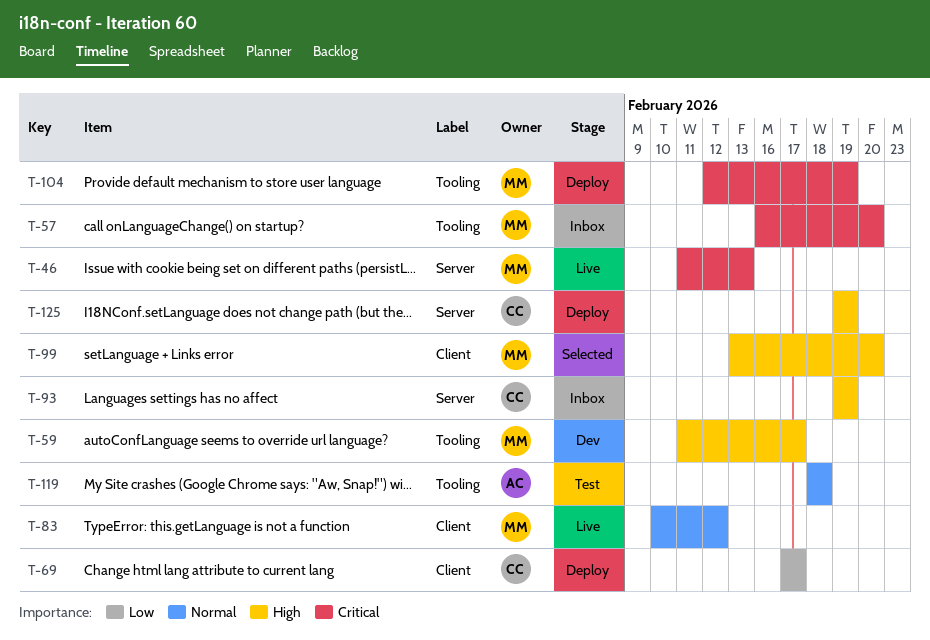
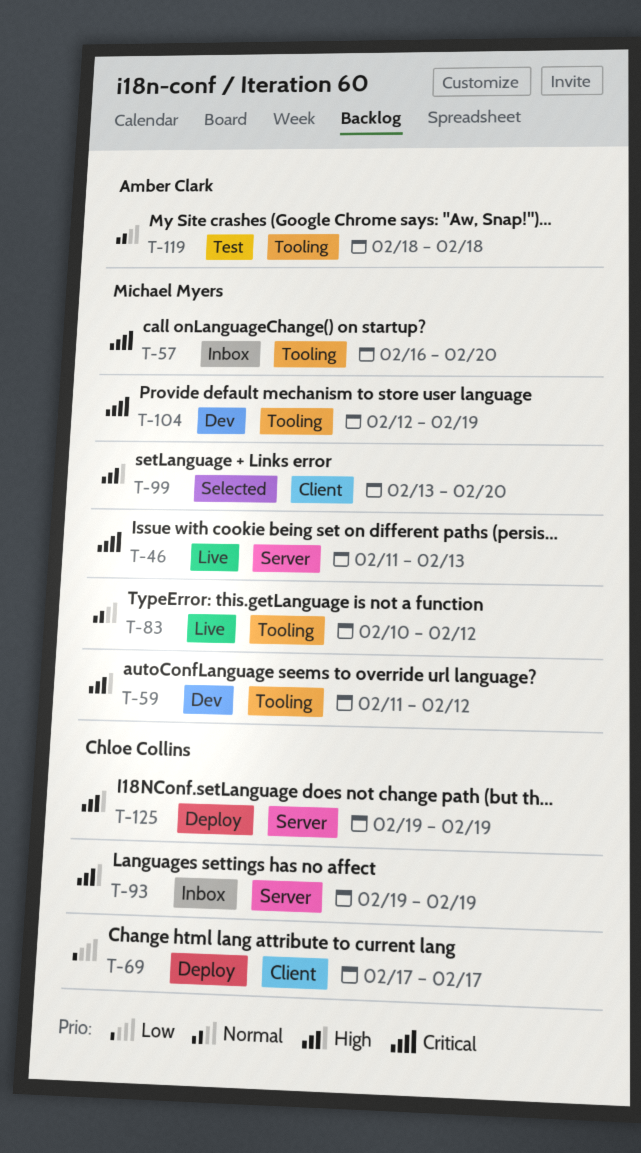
T-59, due: Feb 17 -> Feb 12
T-83, label: Client -> Tooling
T-104, status: Deploy -> Dev

